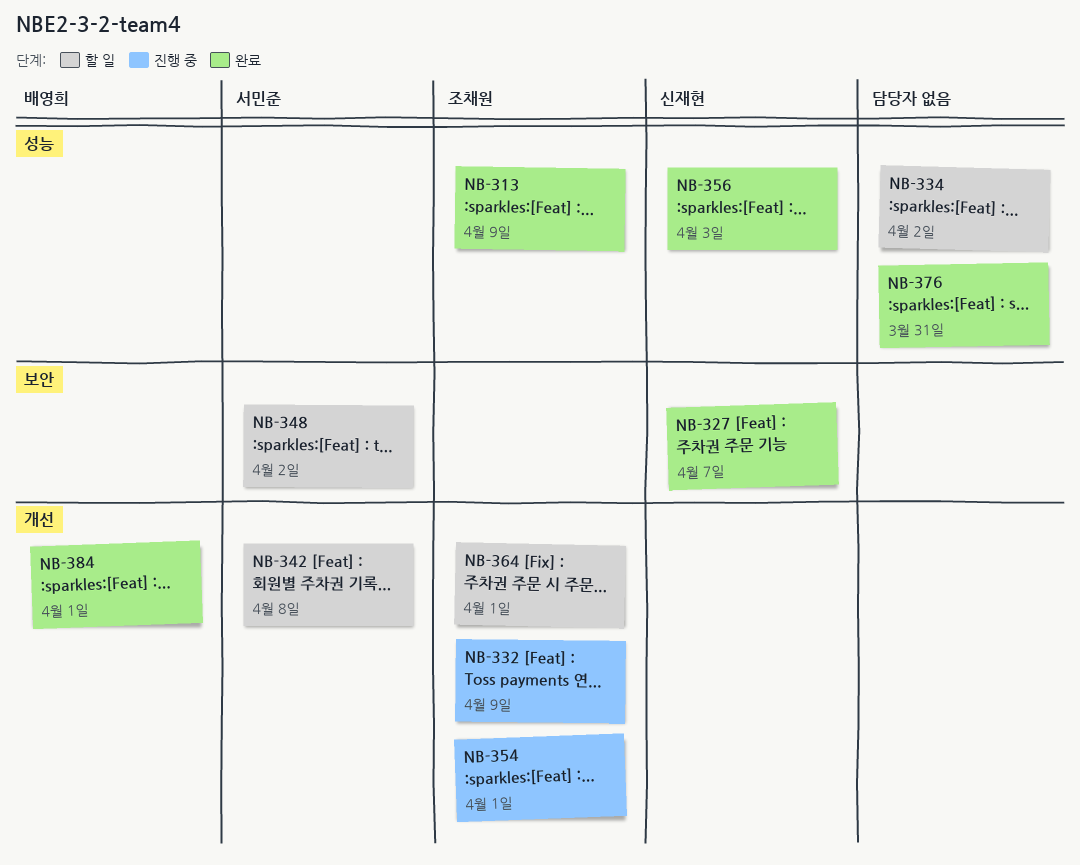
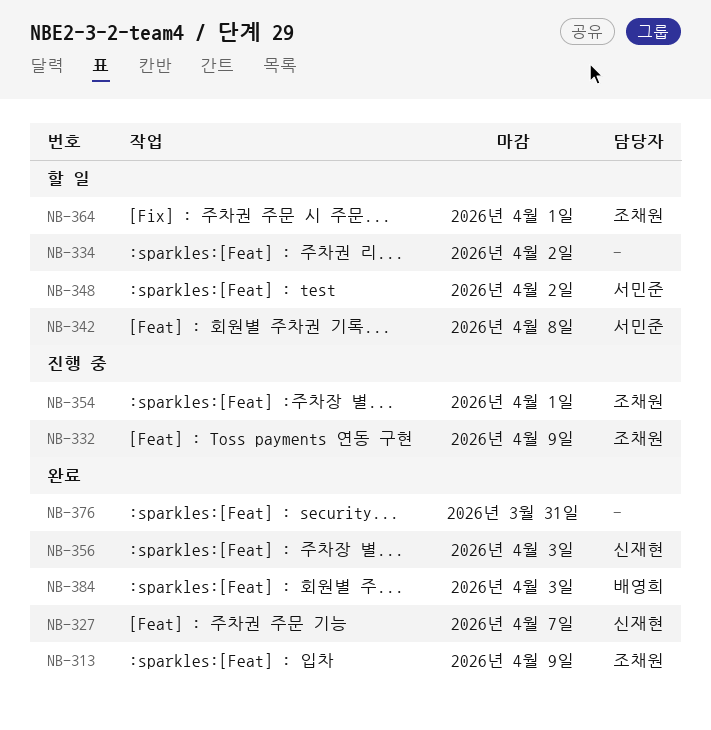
NB-384, due: Apr 1 -> Apr 3

